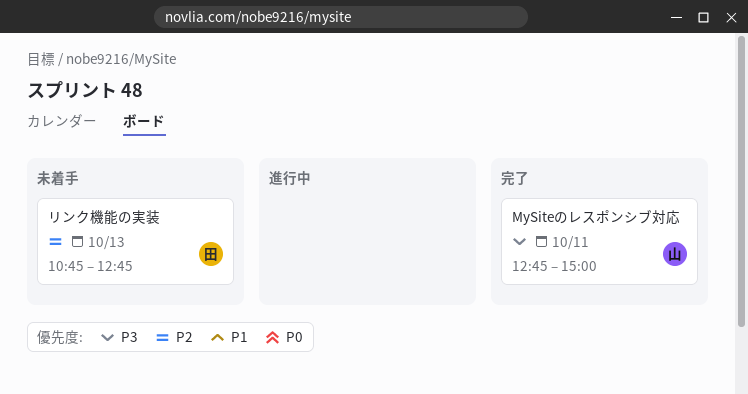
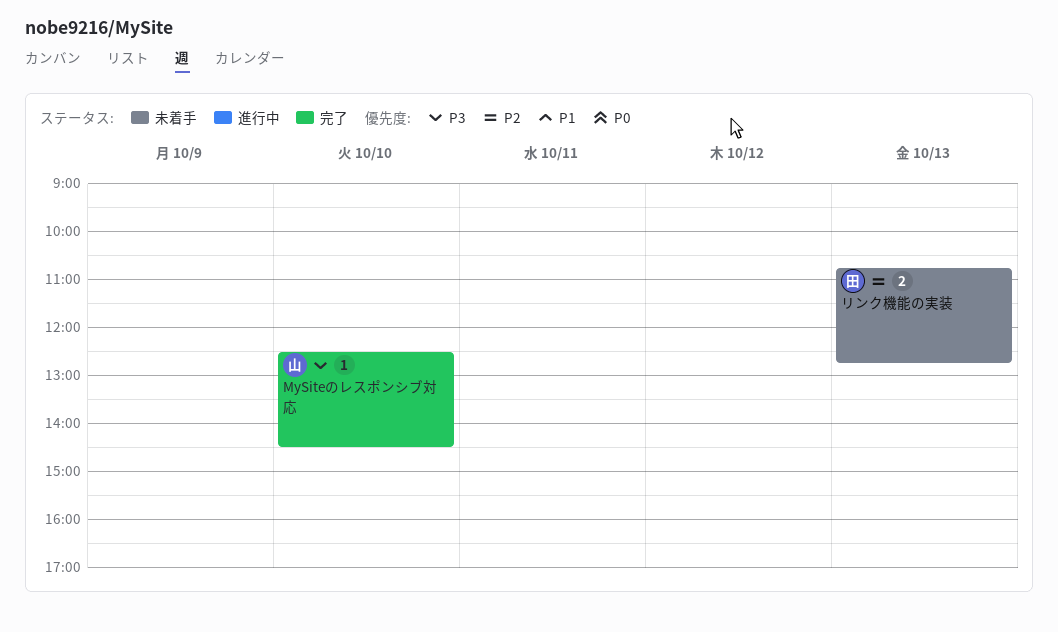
MySiteのレスポンシブ対応, day: Oct 11 -> Oct 10
MySiteのレスポンシブ対応, begins: 12:45 -> 12:30
MySiteのレスポンシブ対応, ends: 15:00 -> 14:30

